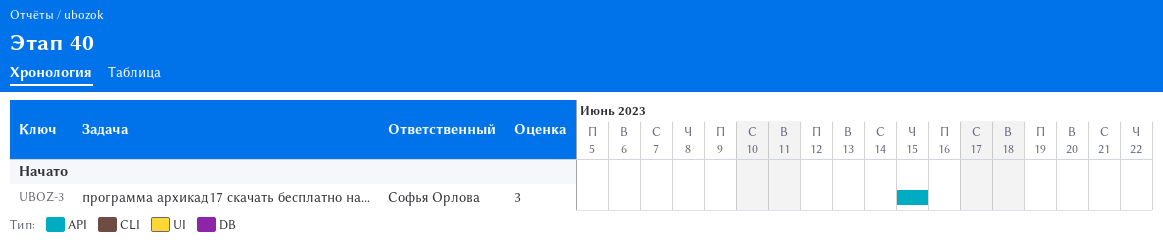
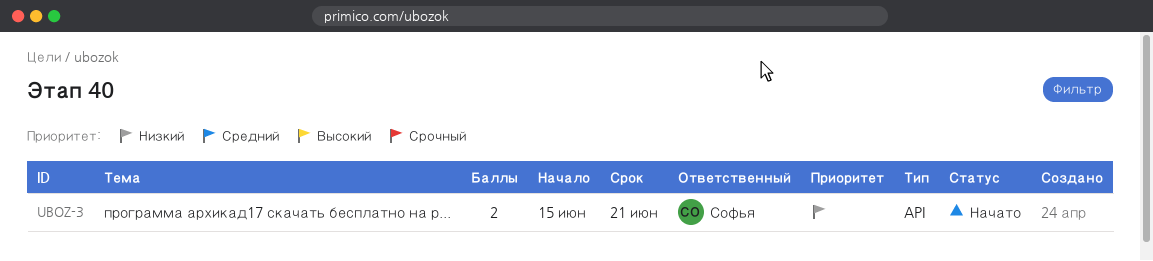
UBOZ-3, estimate: 3 -> 2
UBOZ-3, due: Jun 15 -> Jun 21

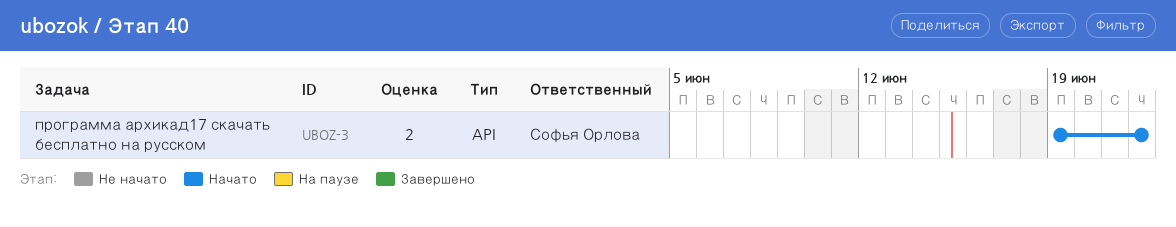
UBOZ-3, start: Jun 15 -> Jun 19
UBOZ-3, due: Jun 21 -> Jun 22

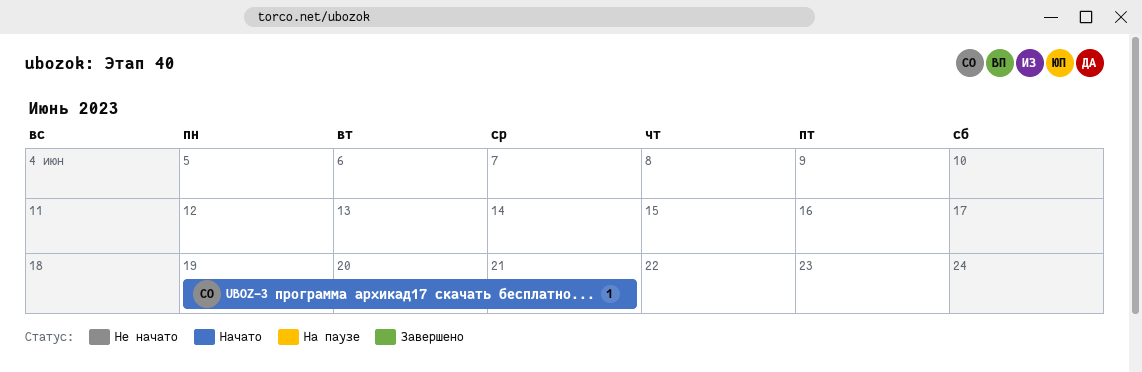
UBOZ-3, estimate: 2 -> 1
UBOZ-3, due: Jun 22 -> Jun 21

